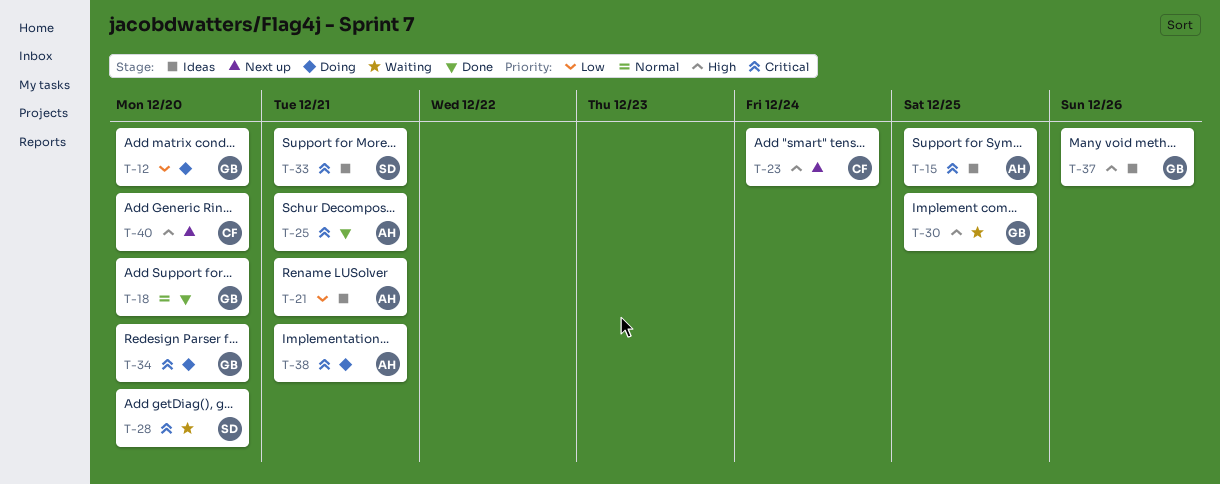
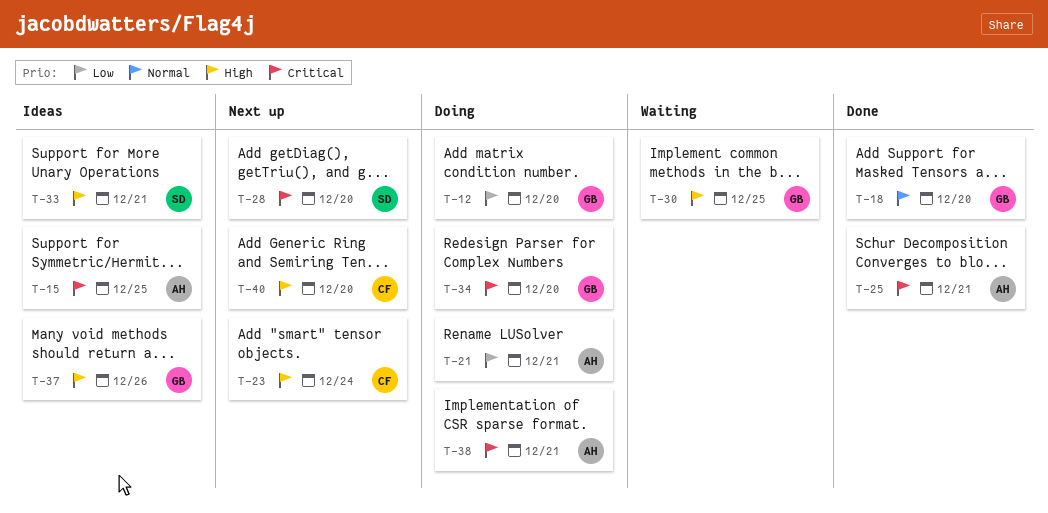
T-21, status: Ideas -> Doing
T-28, status: Waiting -> Next up
T-33, priority: Critical -> High

